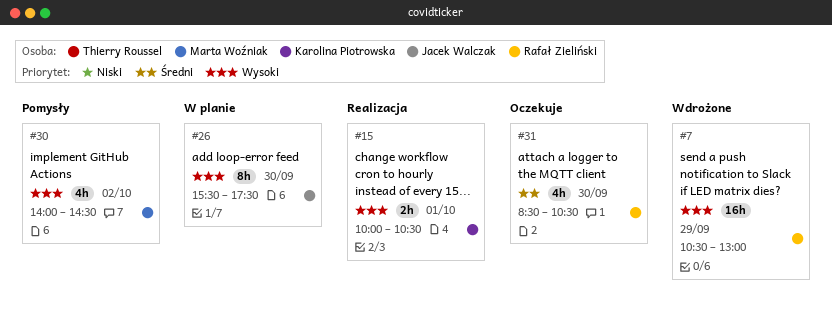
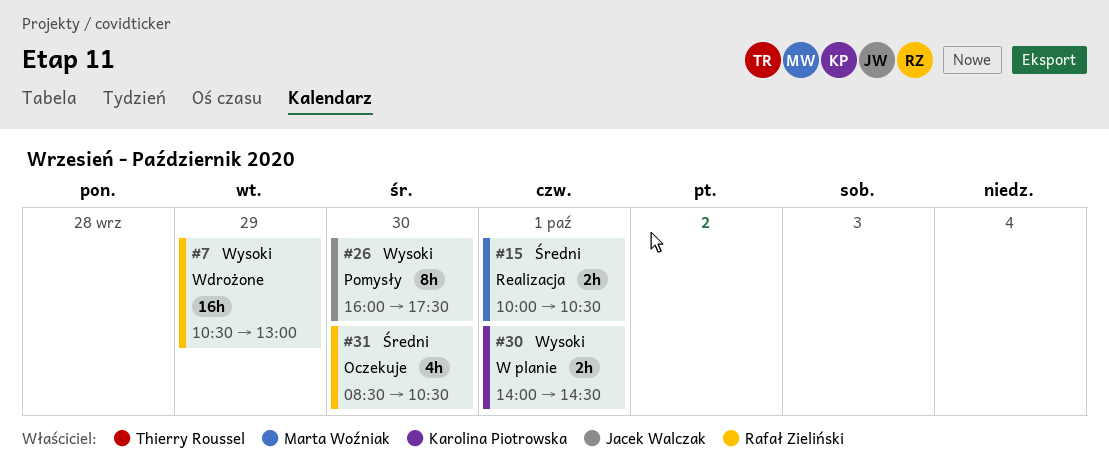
#15, owner: Karolina Piotrowska -> Marta Woźniak
#15, priority: Wysoki -> Średni
#26, status: W planie -> Pomysły
#26, begins: 15:30 -> 16:00
#30, status: Pomysły -> W planie
#30, owner: Marta Woźniak -> Karolina Piotrowska
#30, estimate: 4h -> 2h
#30, day: Oct 2 -> Oct 1

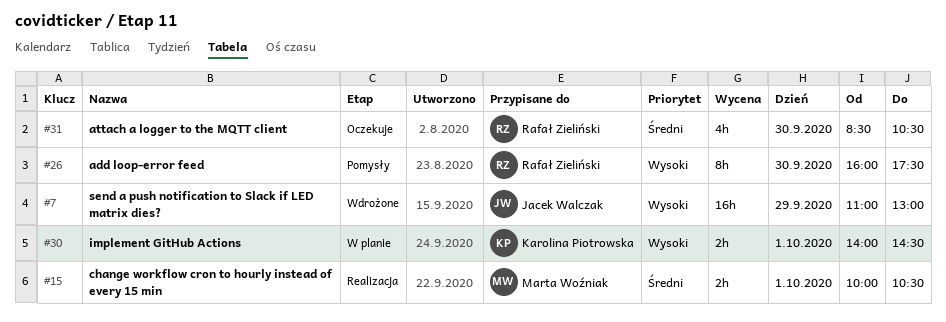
#7, owner: Rafał Zieliński -> Jacek Walczak
#7, begins: 10:30 -> 11:00
#26, owner: Jacek Walczak -> Rafał Zieliński

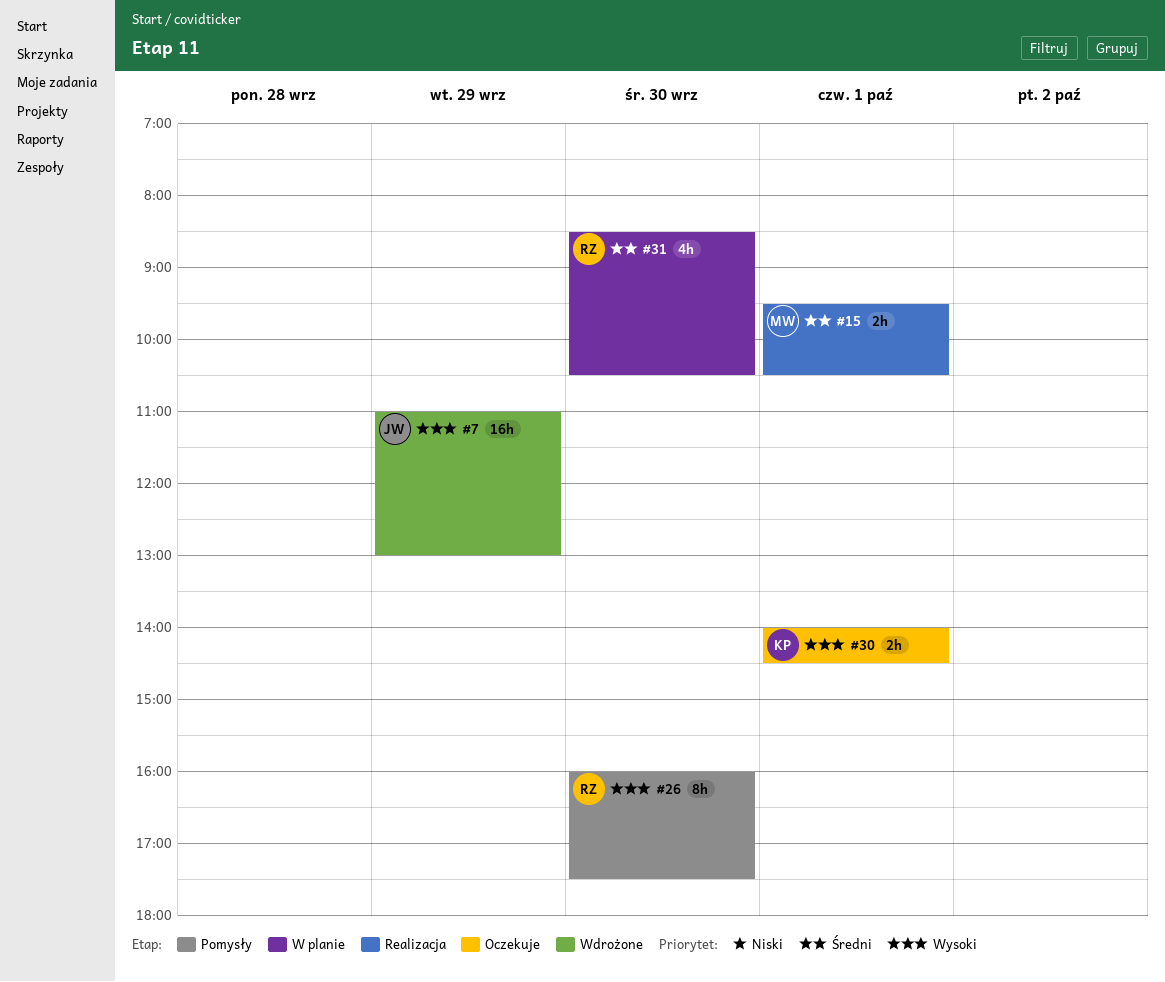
#15, begins: 10:00 -> 09:30
#30, status: W planie -> Oczekuje
#31, status: Oczekuje -> W planie

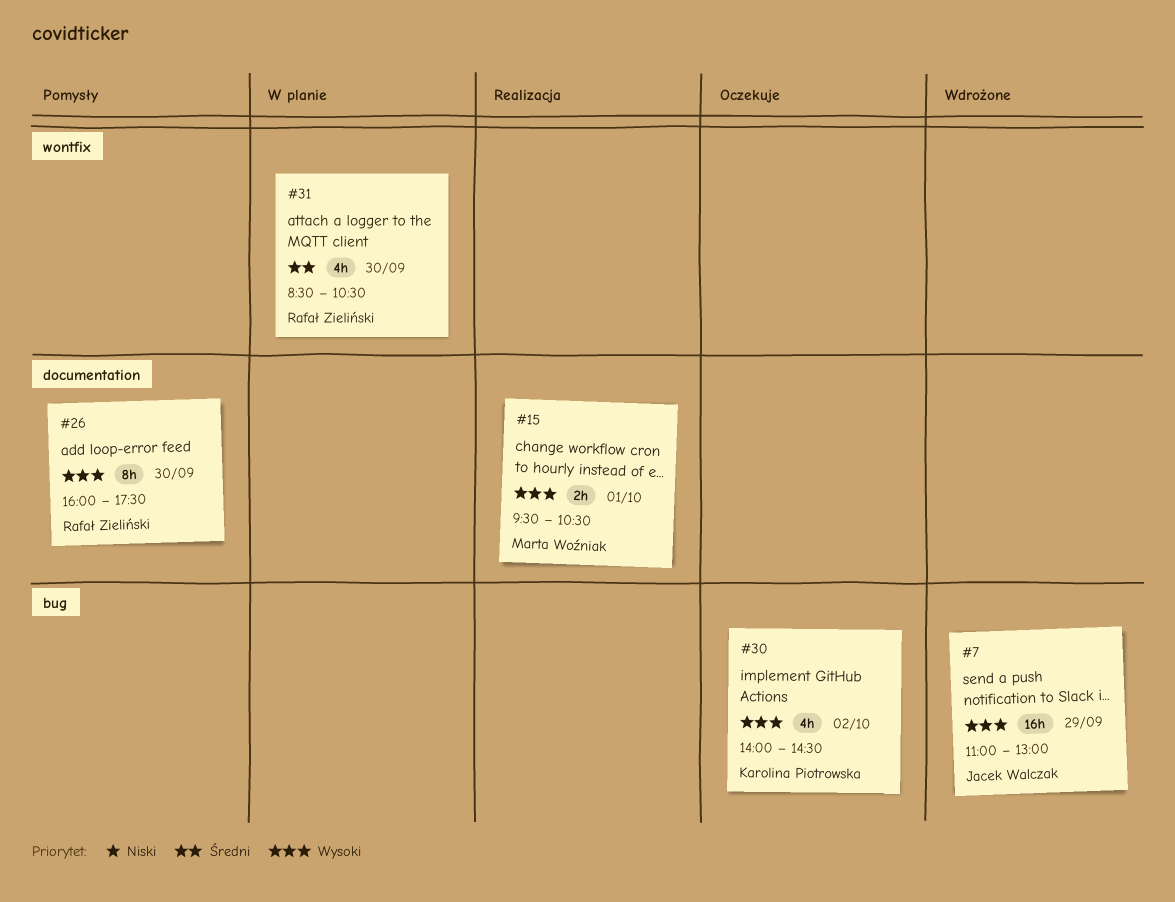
#15, priority: Średni -> Wysoki
#30, estimate: 2h -> 4h
#30, day: Oct 1 -> Oct 2

